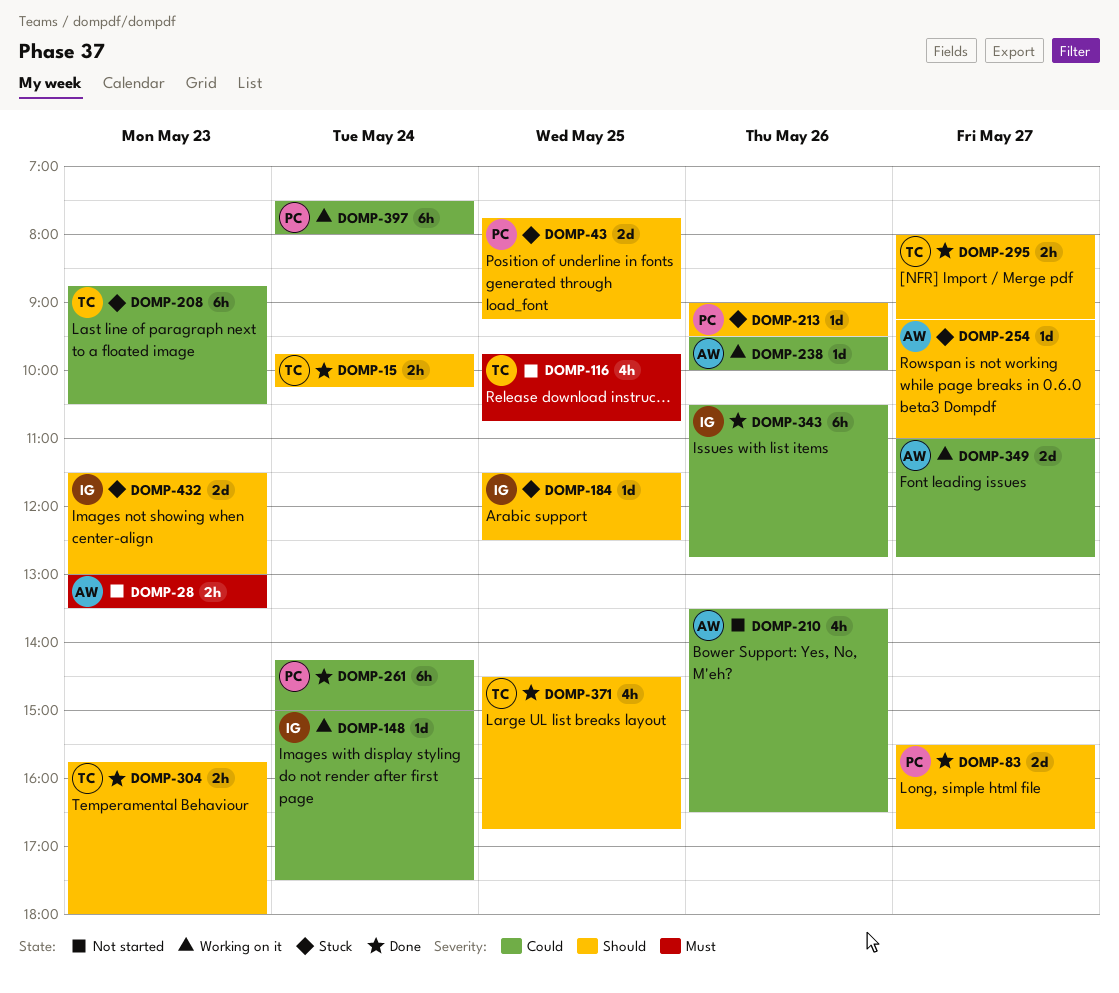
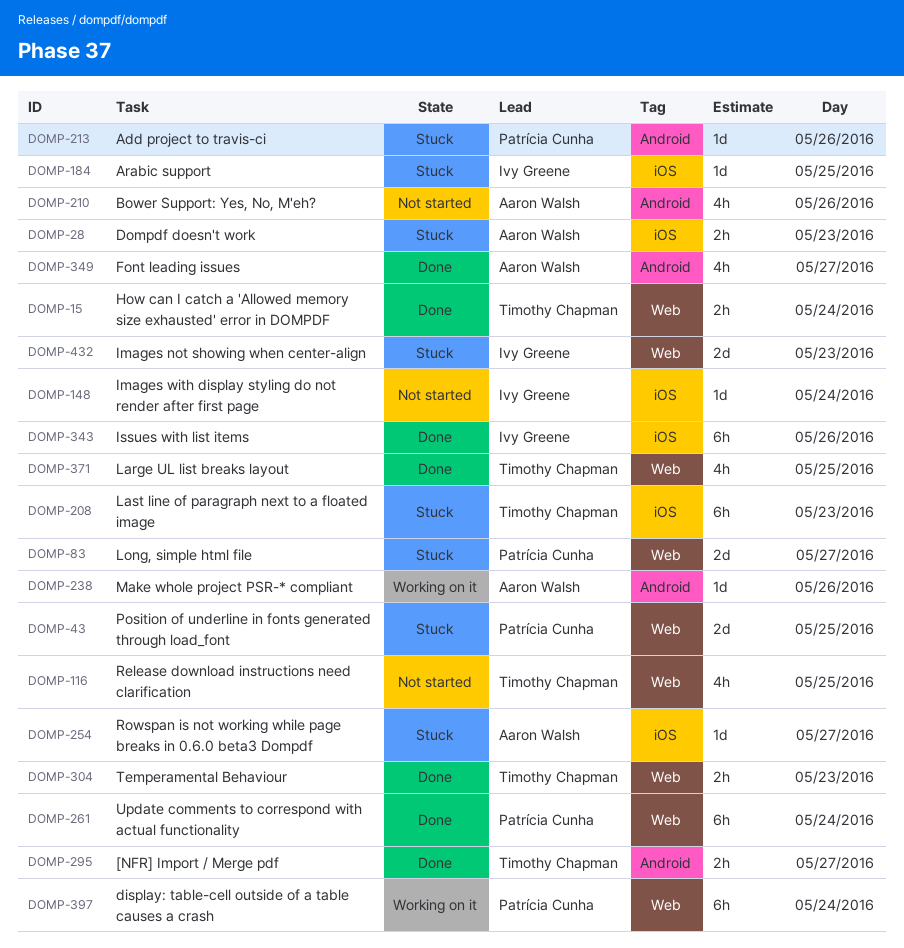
DOMP-28, status: Not started -> Stuck
DOMP-83, status: Done -> Stuck
DOMP-148, status: Working on it -> Not started
DOMP-349, status: Working on it -> Done
DOMP-349, estimate: 2d -> 4h

